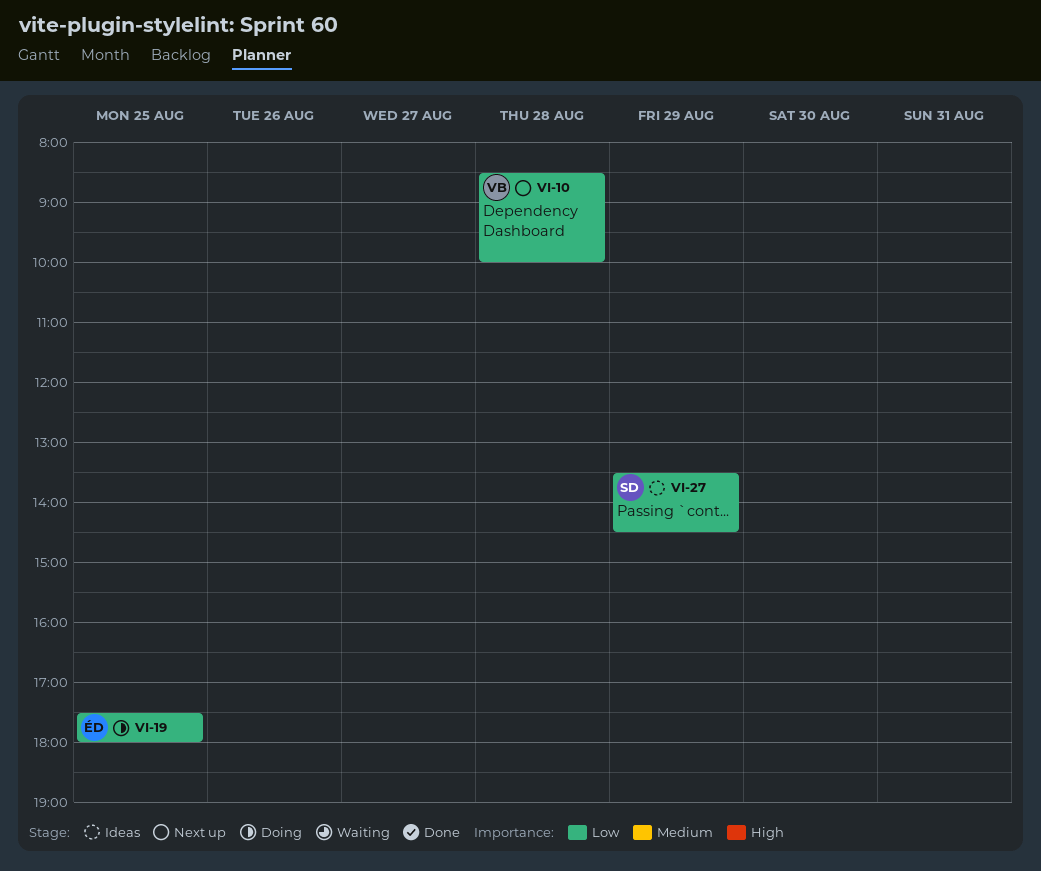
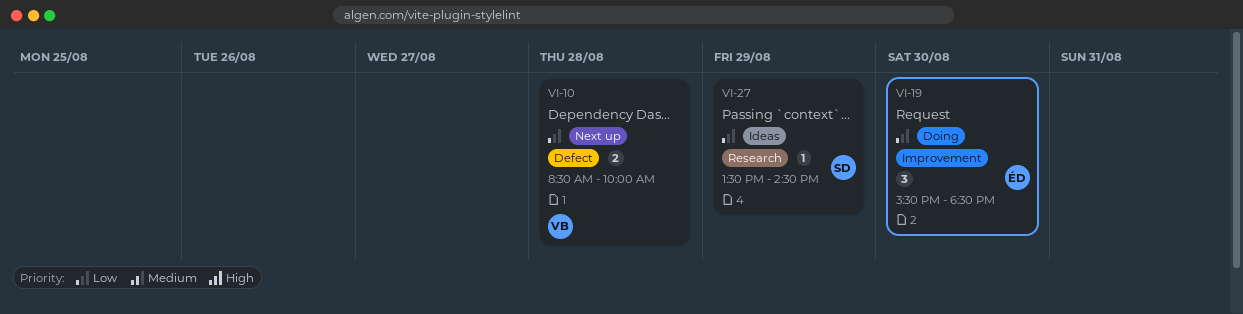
VI-19, day: Aug 25 -> Aug 30
VI-19, begins: 17:30 -> 15:30
VI-19, ends: 18:00 -> 18:30

